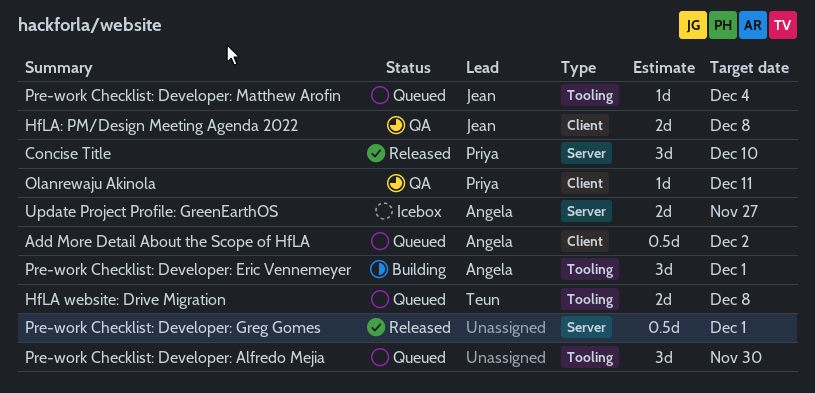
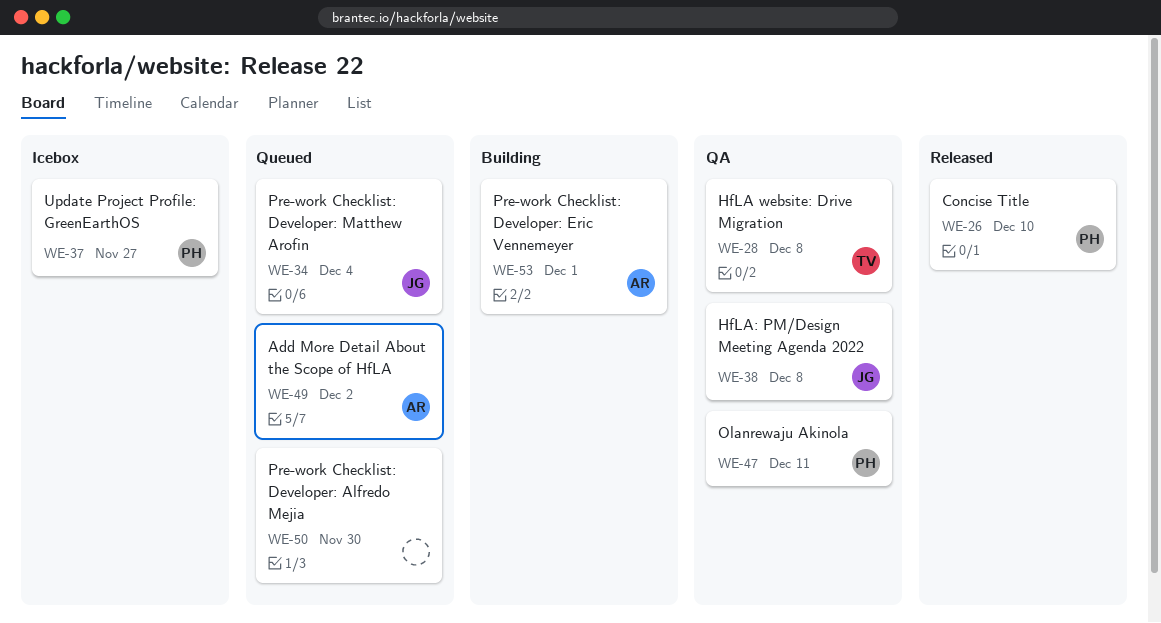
HfLA website: Drive Migration, status: Queued -> QA
Pre-work Checklist: Developer: Greg Gomes: present -> none
Update Project Profile: GreenEarthOS, owner: Angela -> Priya

